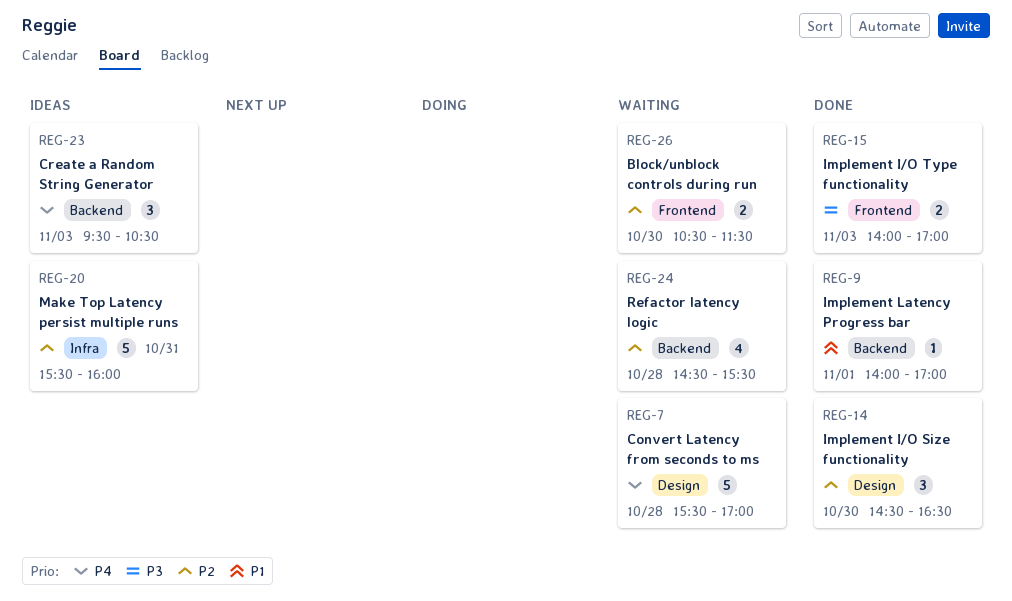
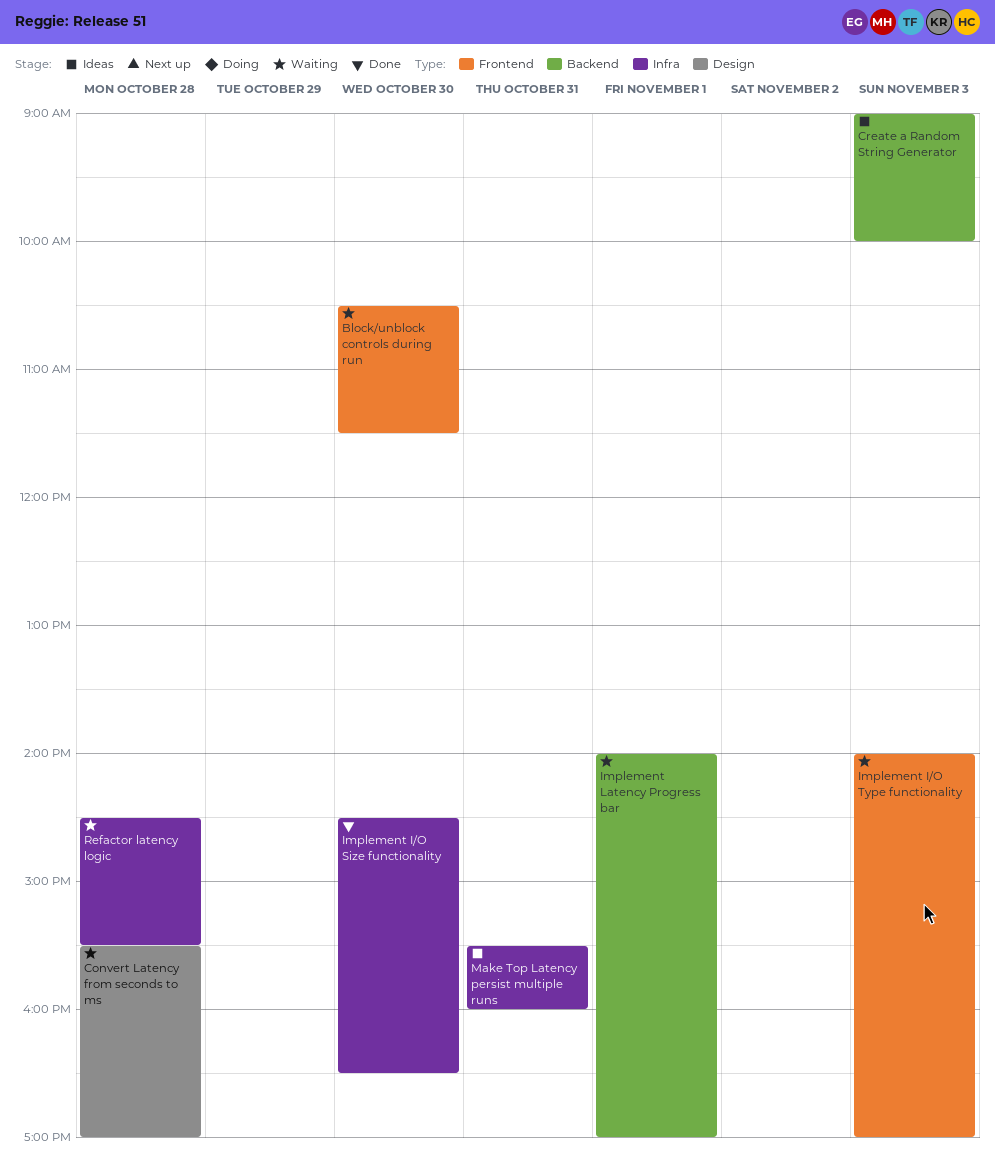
Create a Random String Generator, begins: 09:30 -> 09:00
Create a Random String Generator, ends: 10:30 -> 10:00
Implement I/O Size functionality, label: Design -> Infra
Implement I/O Type functionality, status: Done -> Waiting
Implement Latency Progress bar, status: Done -> Waiting
Refactor latency logic, label: Backend -> Infra

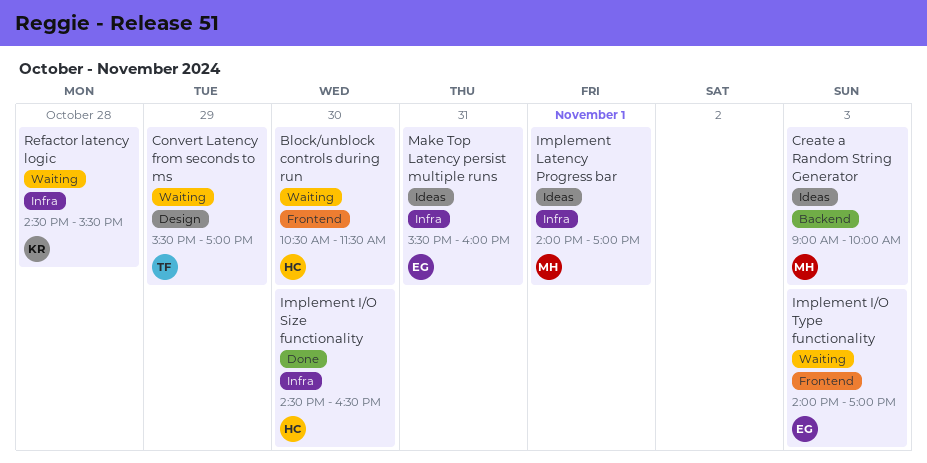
Convert Latency from seconds to ms, day: Oct 28 -> Oct 29
Implement Latency Progress bar, status: Waiting -> Ideas
Implement Latency Progress bar, label: Backend -> Infra

